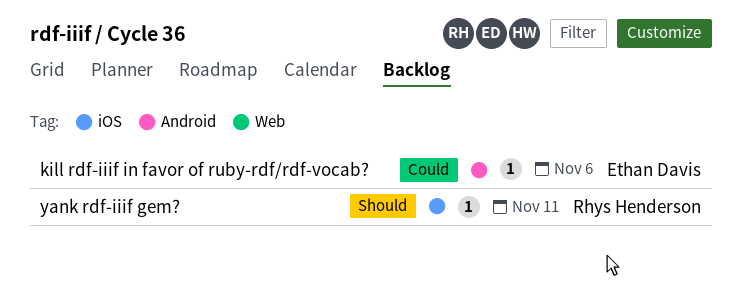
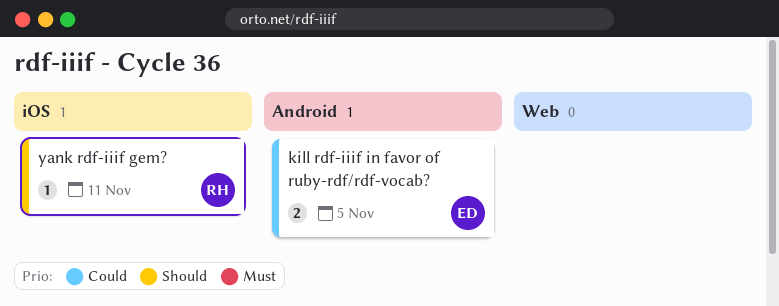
kill rdf-iiif in favor of ruby-rdf/rdf-vocab?, estimate: 1 -> 2
kill rdf-iiif in favor of ruby-rdf/rdf-vocab?, due: Nov 6 -> Nov 5

